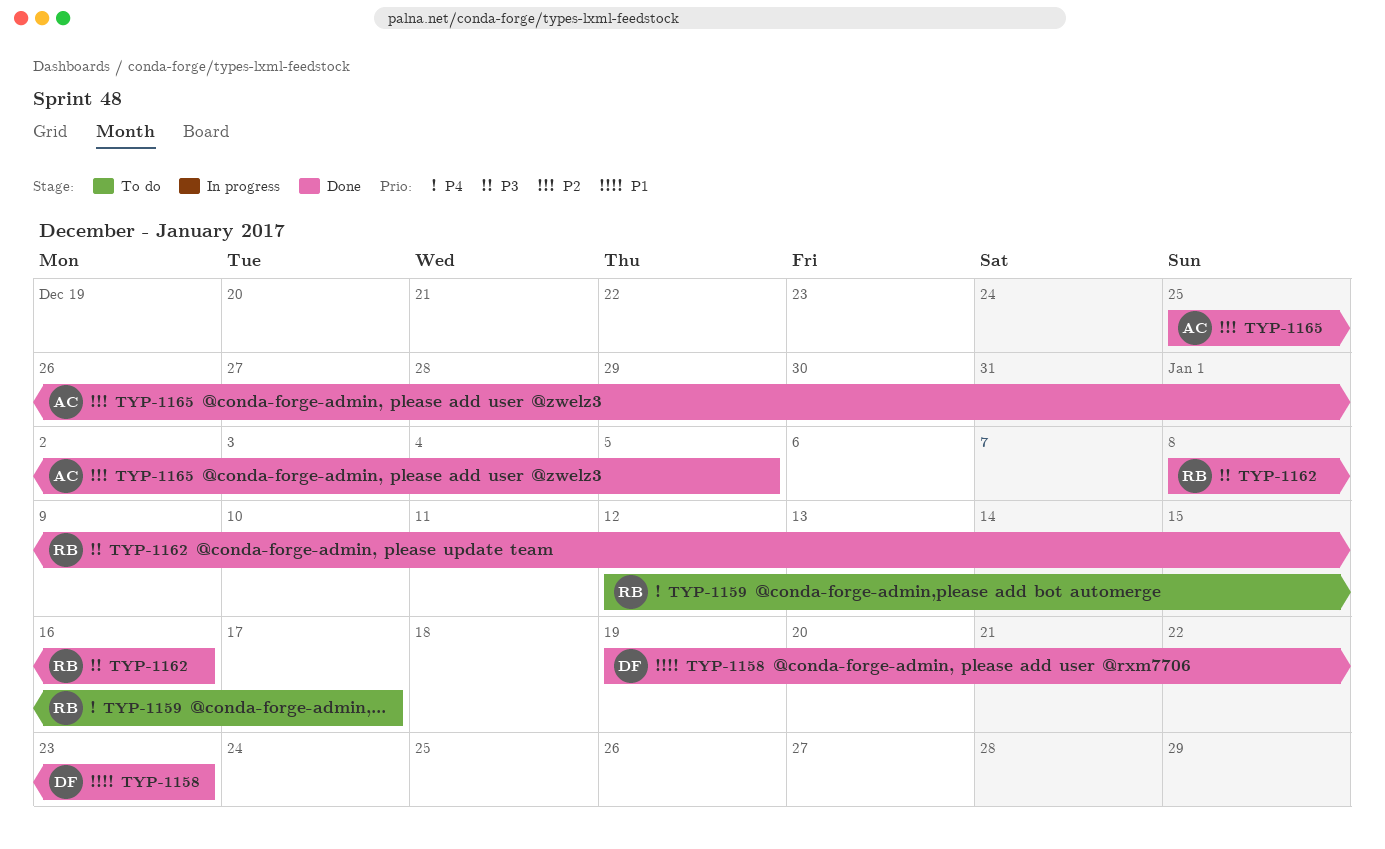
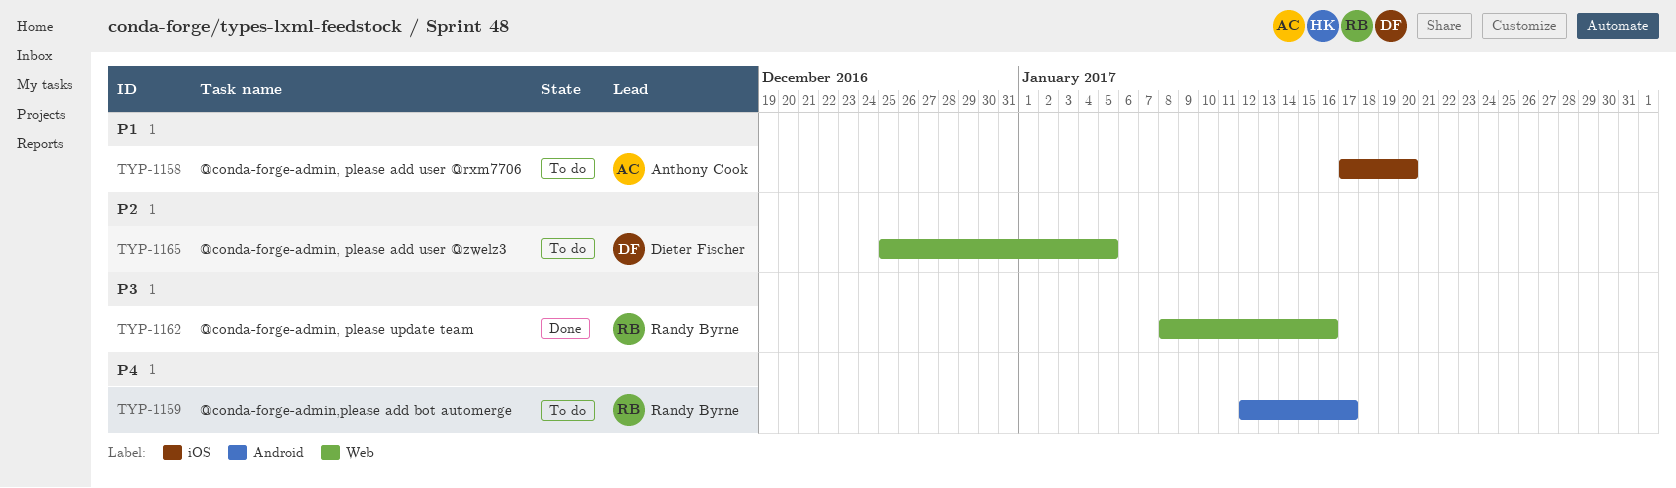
TYP-1158, status: Done -> To do
TYP-1158, owner: Dieter Fischer -> Anthony Cook
TYP-1158, start: Jan 19 -> Jan 17
TYP-1158, due: Jan 23 -> Jan 20
TYP-1165, status: Done -> To do
TYP-1165, owner: Anthony Cook -> Dieter Fischer

